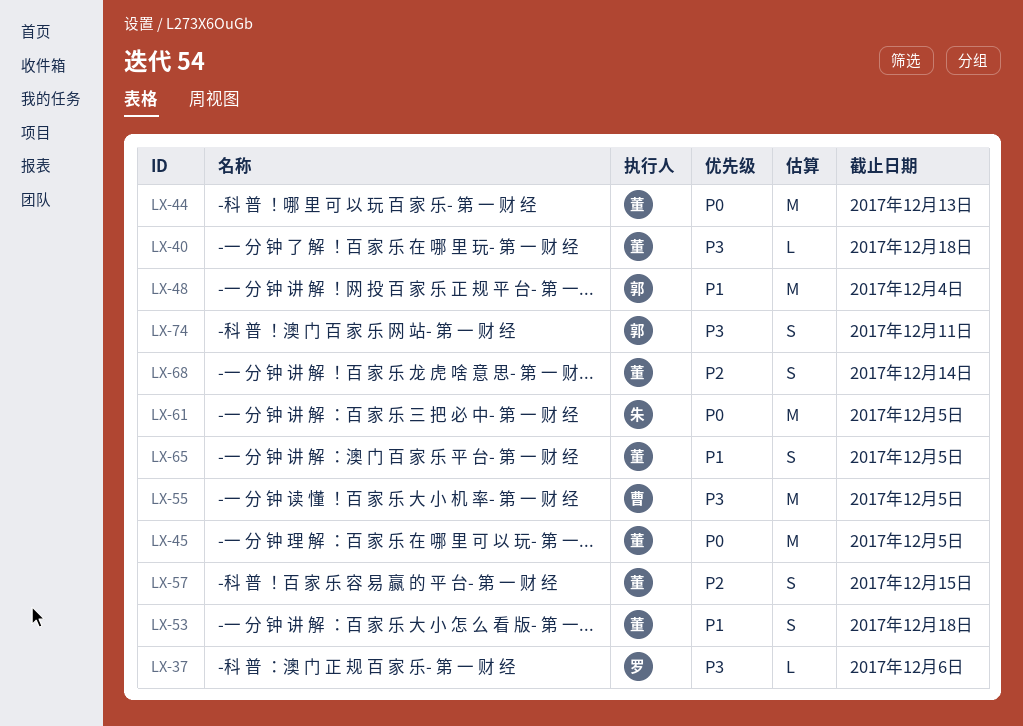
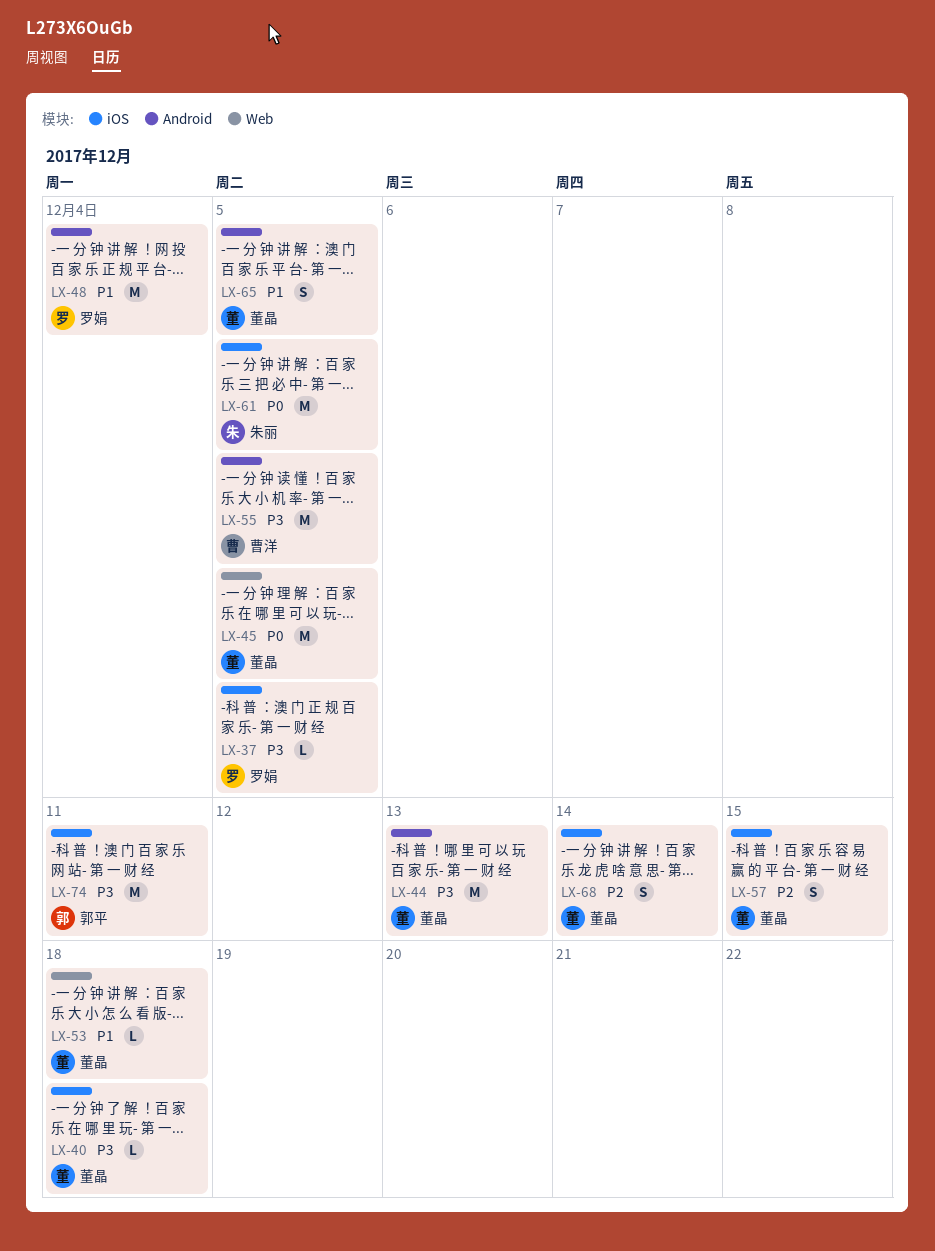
LX-37, due: Dec 6 -> Dec 5
LX-44, priority: P0 -> P3
LX-48, owner: 郭平 -> 罗娟
LX-53, estimate: S -> L
LX-74, estimate: S -> M

